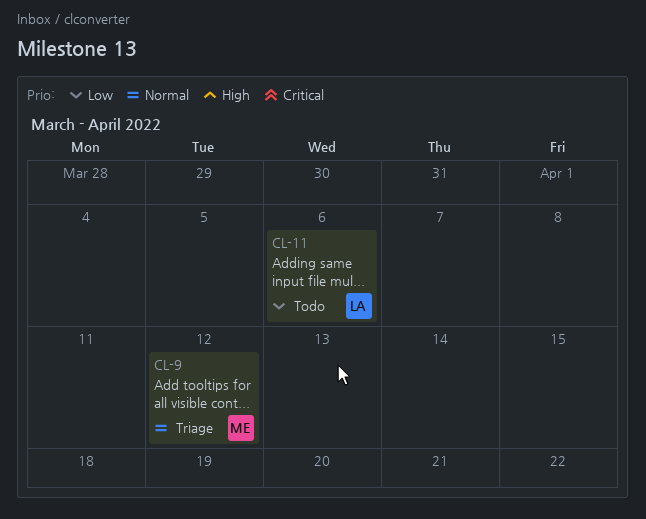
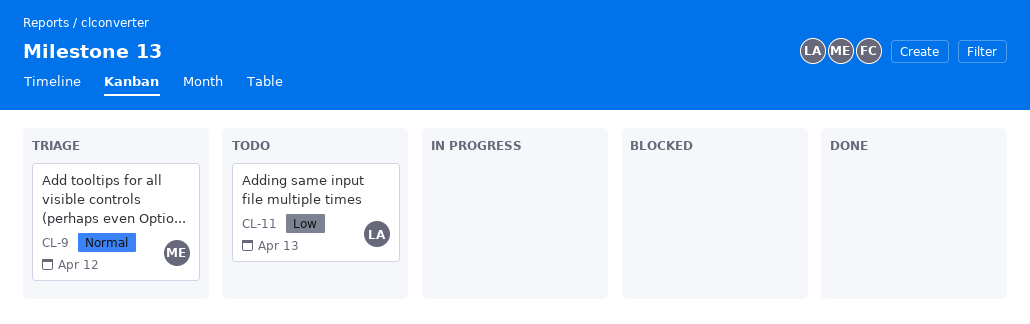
CL-11, due: Apr 6 -> Apr 13

